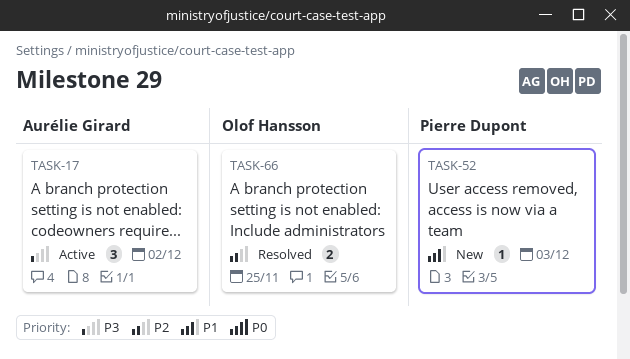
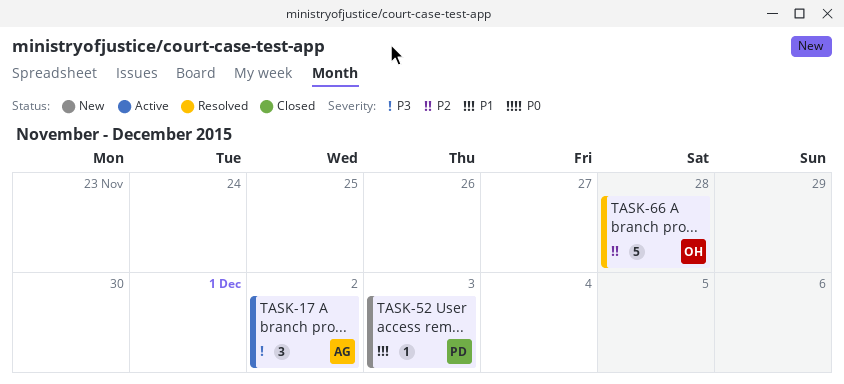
TASK-66, estimate: 2 -> 5
TASK-66, due: Nov 25 -> Nov 28

